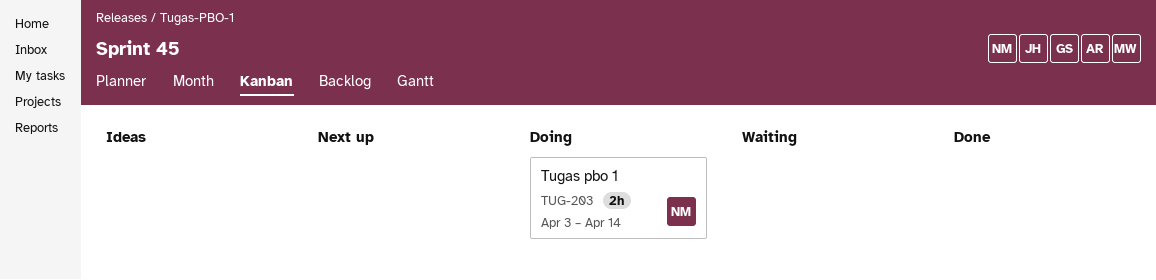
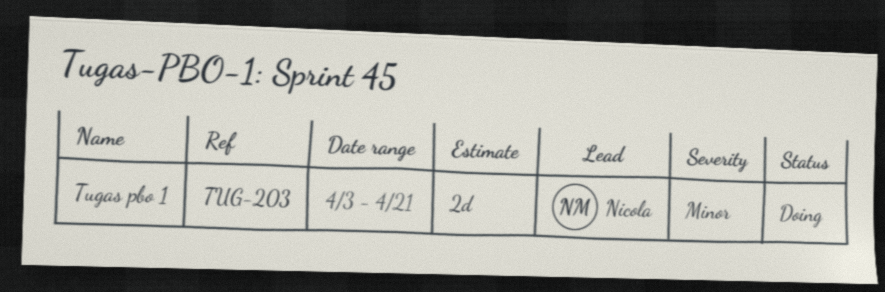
TUG-203, estimate: 2h -> 2d
TUG-203, due: Apr 14 -> Apr 21

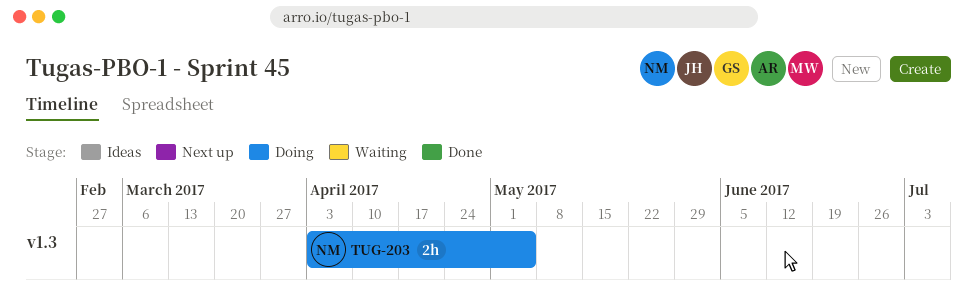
TUG-203, estimate: 2d -> 2h
TUG-203, due: Apr 21 -> May 5

